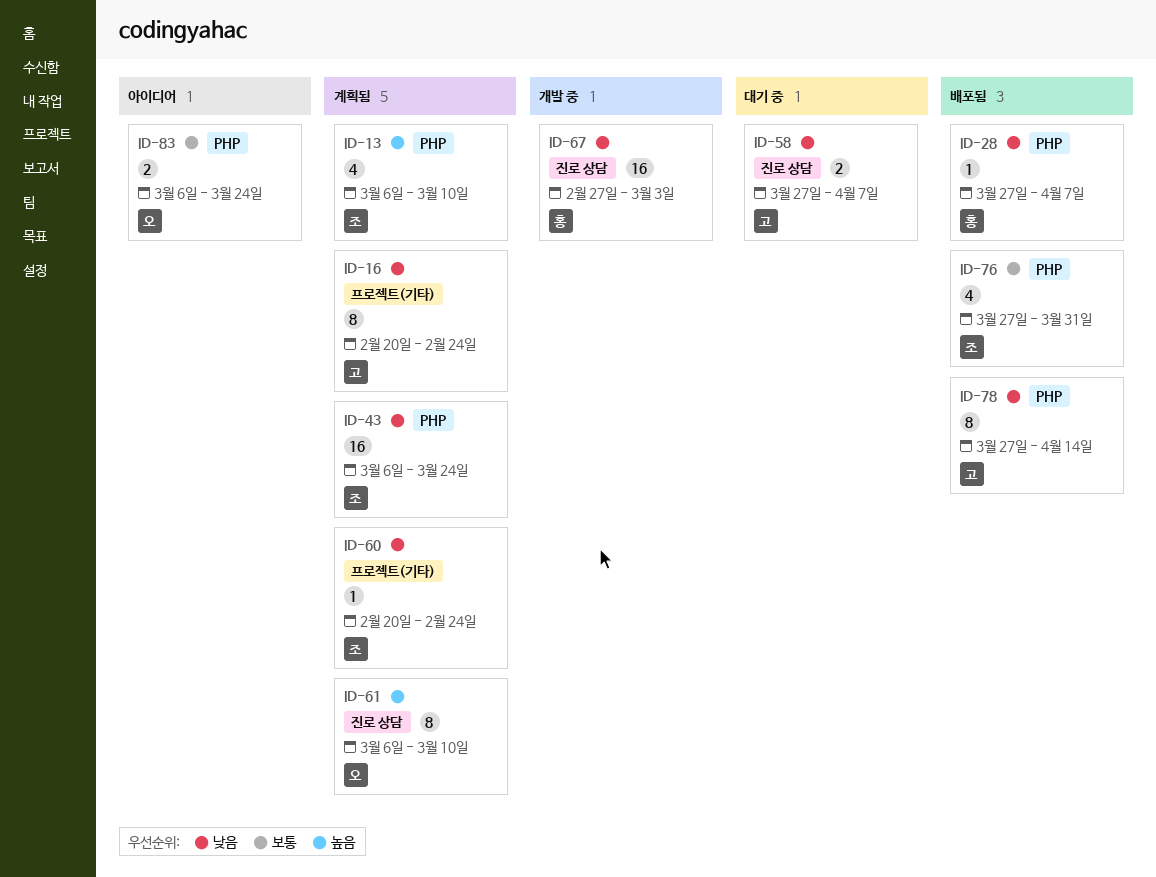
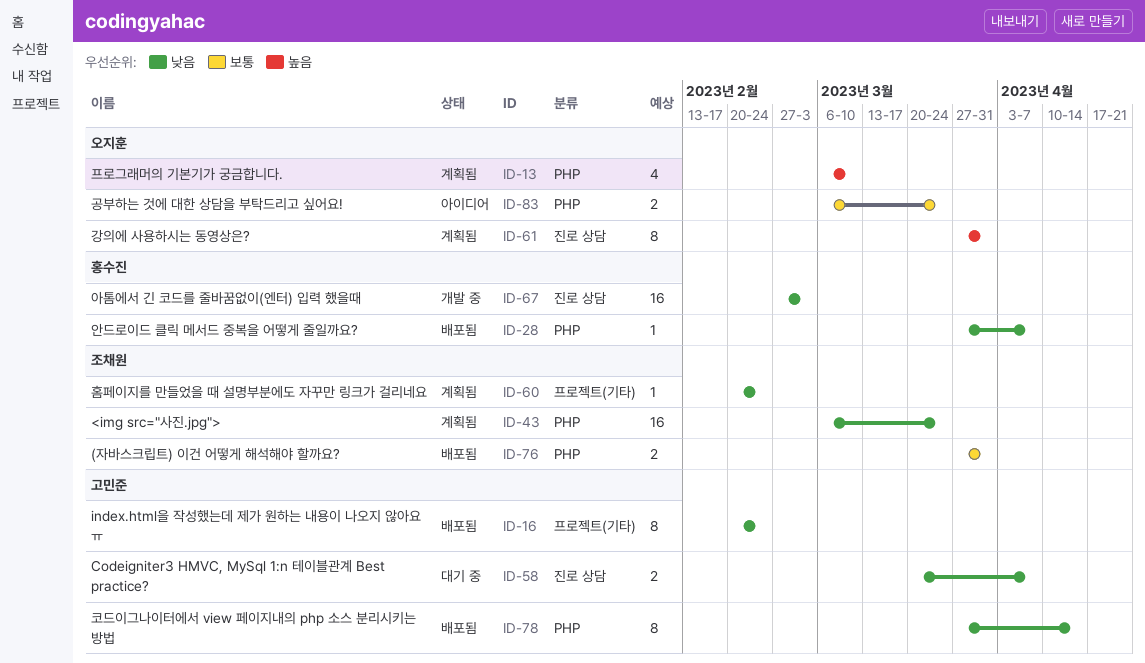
ID-13, owner: 조채원 -> 오지훈
ID-16, status: 계획됨 -> 배포됨
ID-58, start: Mar 27 -> Mar 20
ID-61, start: Mar 6 -> Mar 27
ID-61, due: Mar 10 -> Mar 31
ID-76, estimate: 4 -> 2

